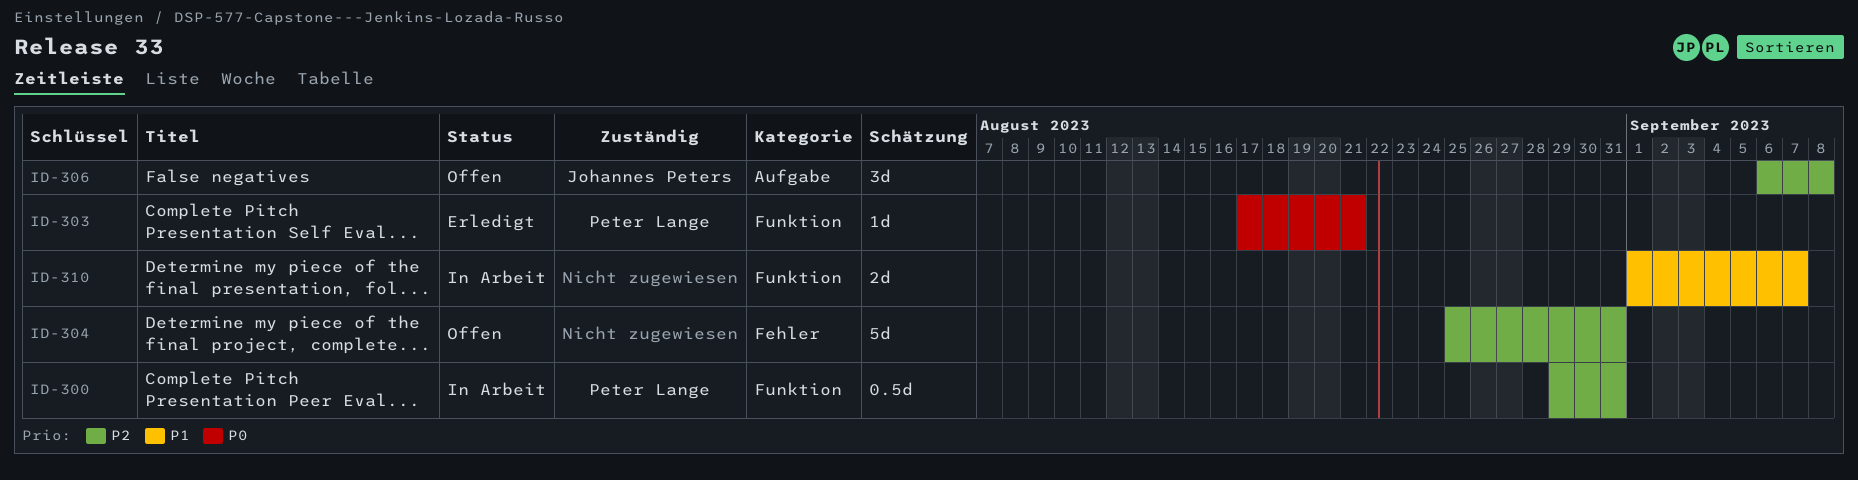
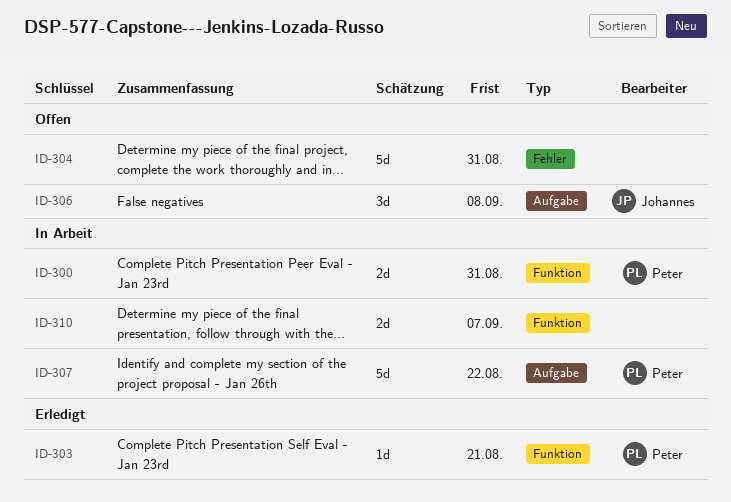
ID-300, estimate: 0.5d -> 2d
ID-307: none -> present

